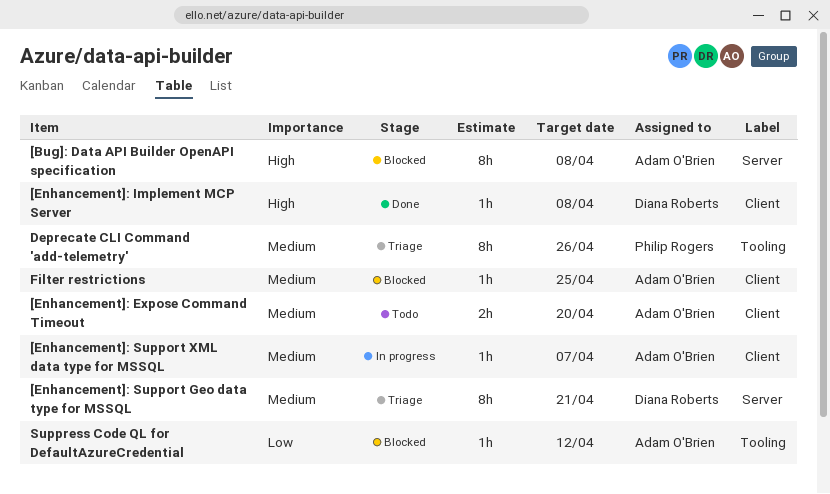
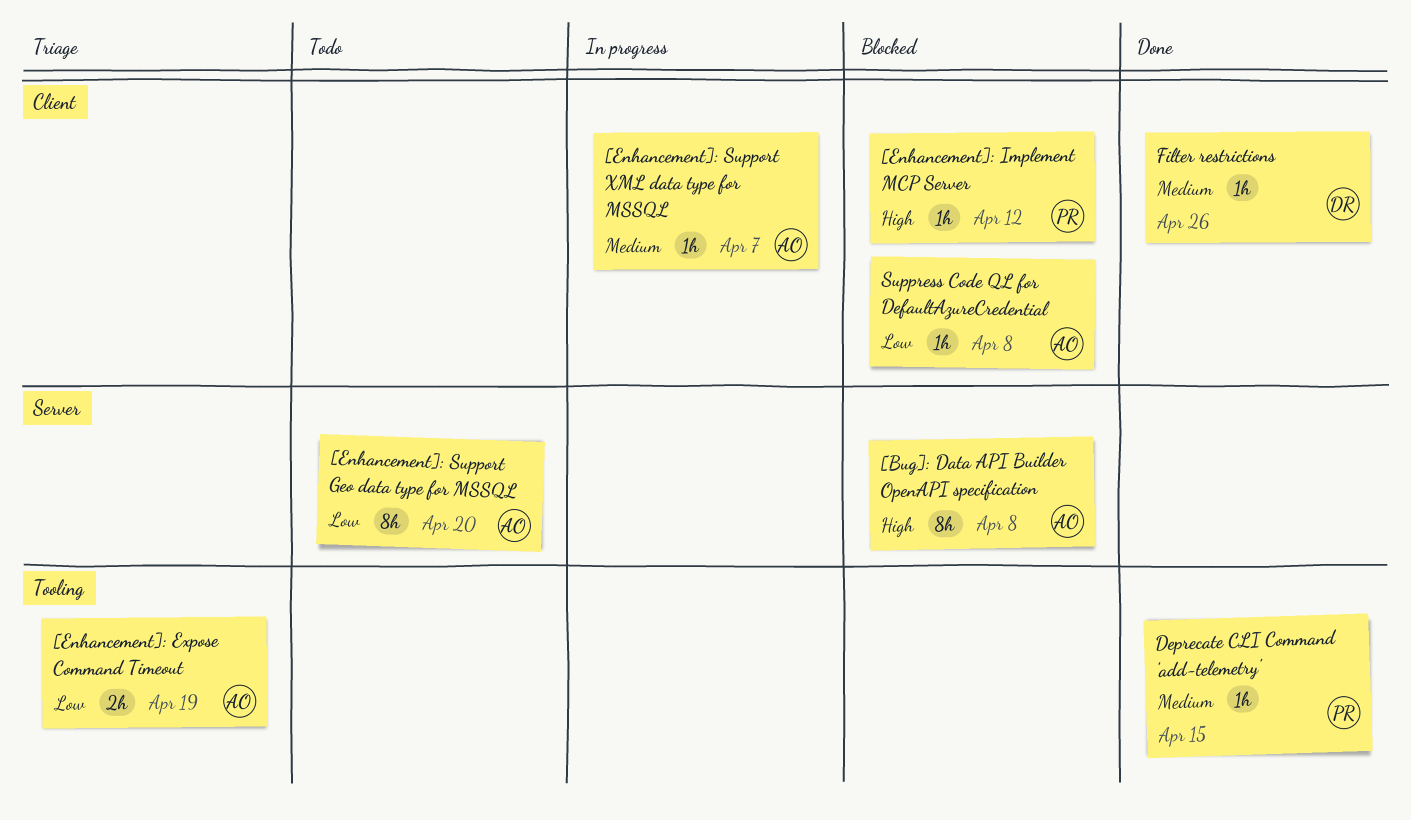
[Enhancement]: Expose Command Timeout, status: Todo -> Triage
[Enhancement]: Expose Command Timeout, priority: Medium -> Low
[Enhancement]: Expose Command Timeout, label: Client -> Tooling
[Enhancement]: Expose Command Timeout, due: Apr 20 -> Apr 19
[Enhancement]: Implement MCP Server, status: Done -> Blocked
[Enhancement]: Implement MCP Server, owner: Diana Roberts -> Philip Rogers
[Enhancement]: Implement MCP Server, due: Apr 8 -> Apr 12
[Enhancement]: Support Geo data type for MSSQL, status: Triage -> Todo
[Enhancement]: Support Geo data type for MSSQL, owner: Diana Roberts -> Adam O'Brien
[Enhancement]: Support Geo data type for MSSQL, priority: Medium -> Low
[Enhancement]: Support Geo data type for MSSQL, due: Apr 21 -> Apr 20
Deprecate CLI Command 'add-telemetry', status: Triage -> Done
Deprecate CLI Command 'add-telemetry', estimate: 8h -> 1h
Deprecate CLI Command 'add-telemetry', due: Apr 26 -> Apr 15
Filter restrictions, status: Blocked -> Done
Filter restrictions, owner: Adam O'Brien -> Diana Roberts
Filter restrictions, due: Apr 25 -> Apr 26
Suppress Code QL for DefaultAzureCredential, label: Tooling -> Client
Suppress Code QL for DefaultAzureCredential, due: Apr 12 -> Apr 8

